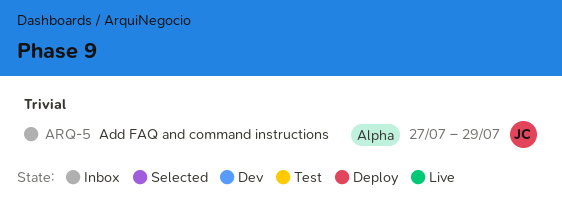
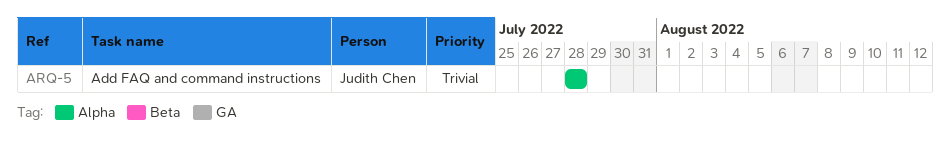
ARQ-5, start: Jul 27 -> Jul 28
ARQ-5, due: Jul 29 -> Jul 28

